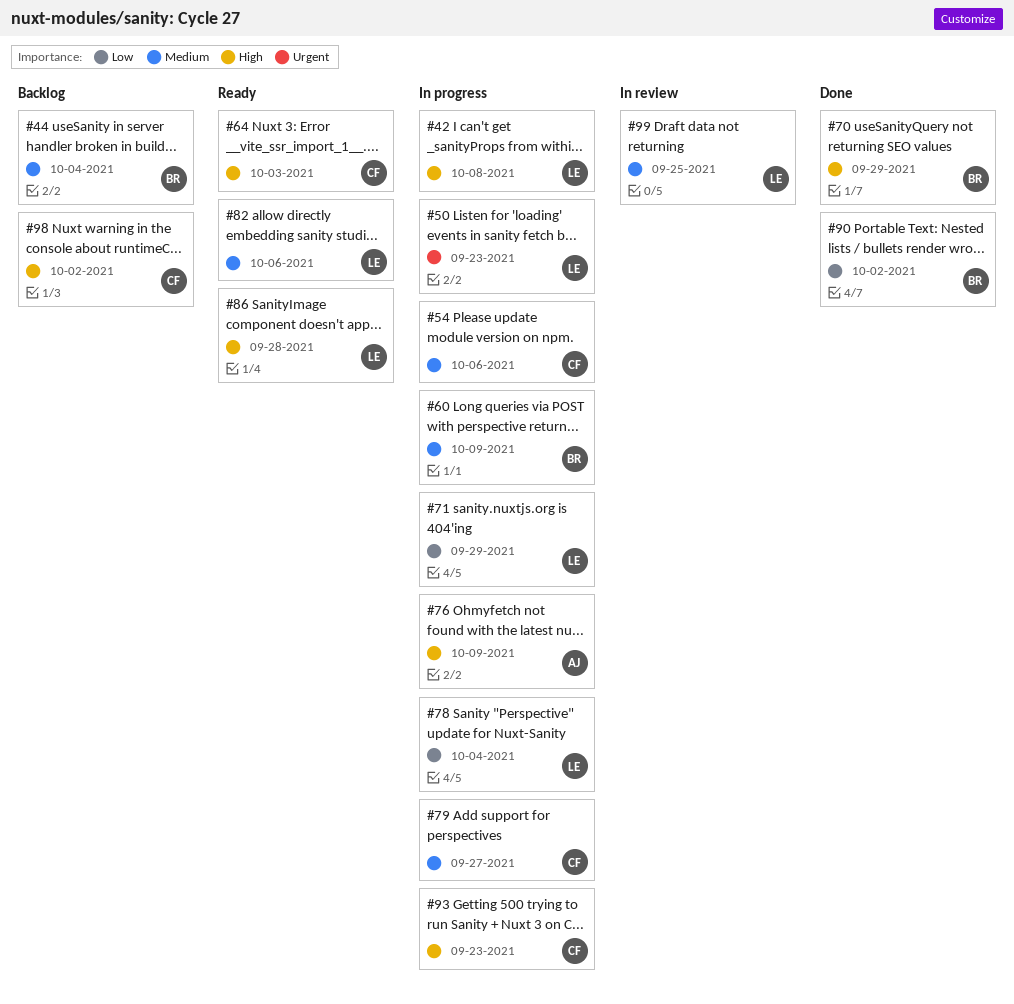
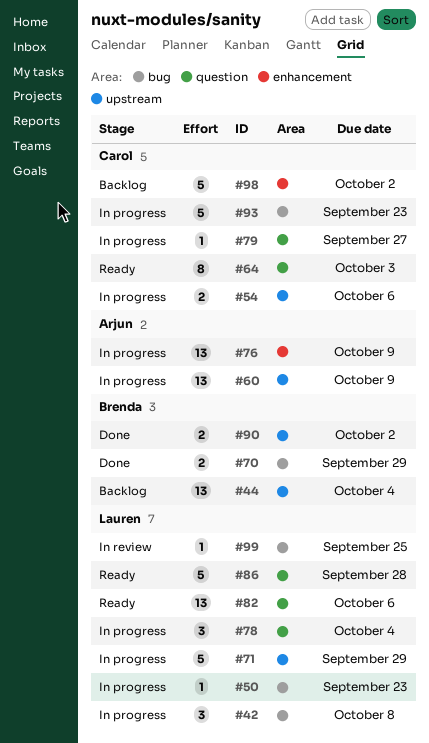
#60, owner: Brenda -> Arjun

